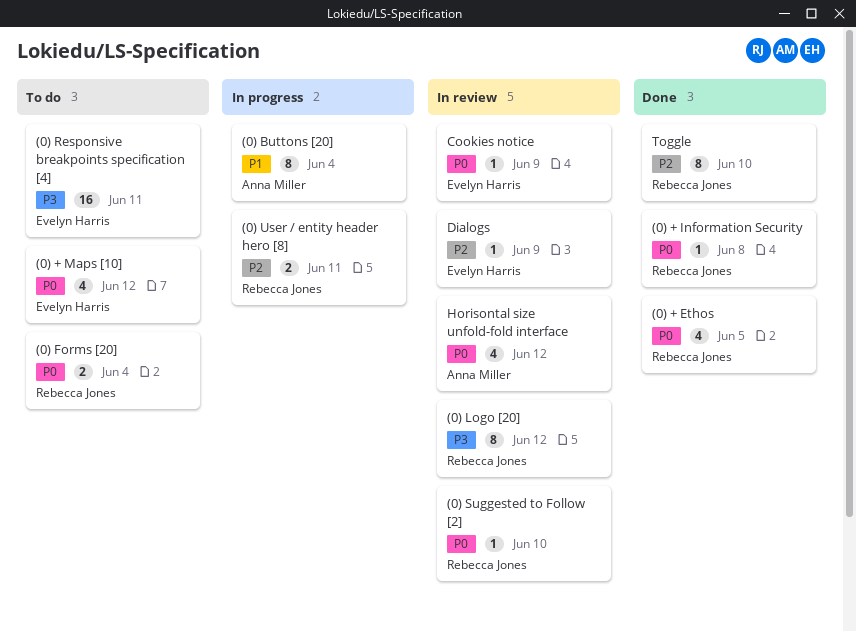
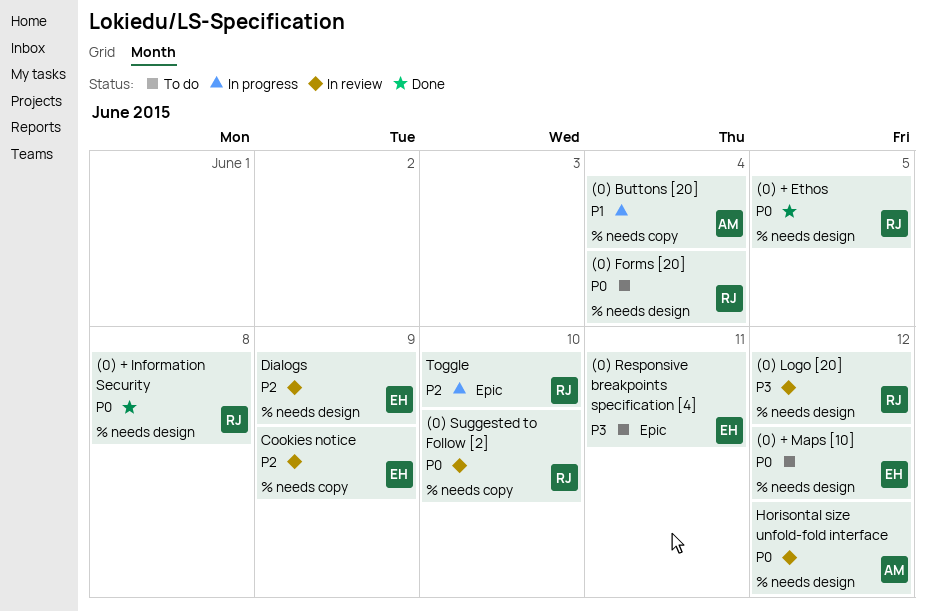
(0) User / entity header hero [8]: present -> none
Cookies notice, priority: P0 -> P2
Toggle, status: Done -> In progress

